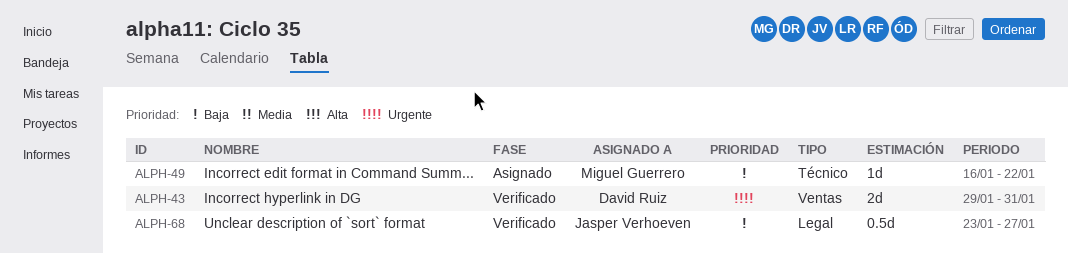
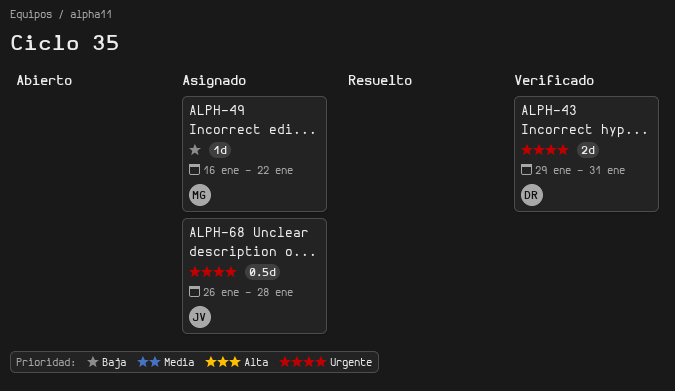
ALPH-68, status: Verificado -> Asignado
ALPH-68, priority: Baja -> Urgente
ALPH-68, start: Jan 23 -> Jan 26
ALPH-68, due: Jan 27 -> Jan 28

